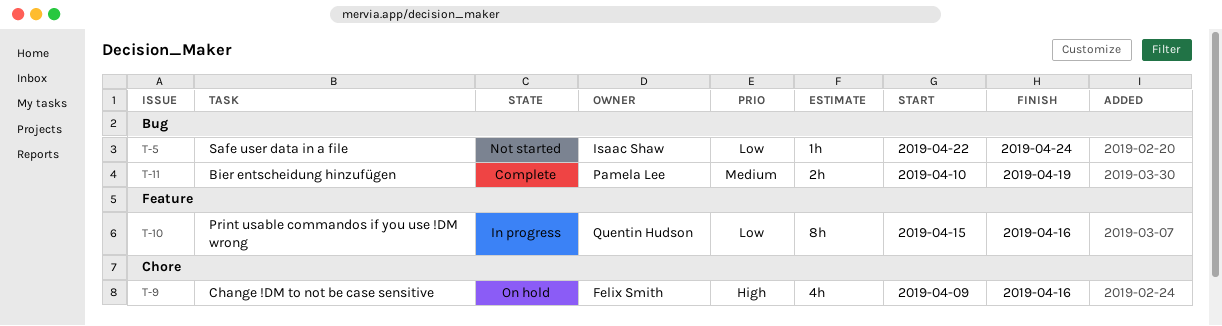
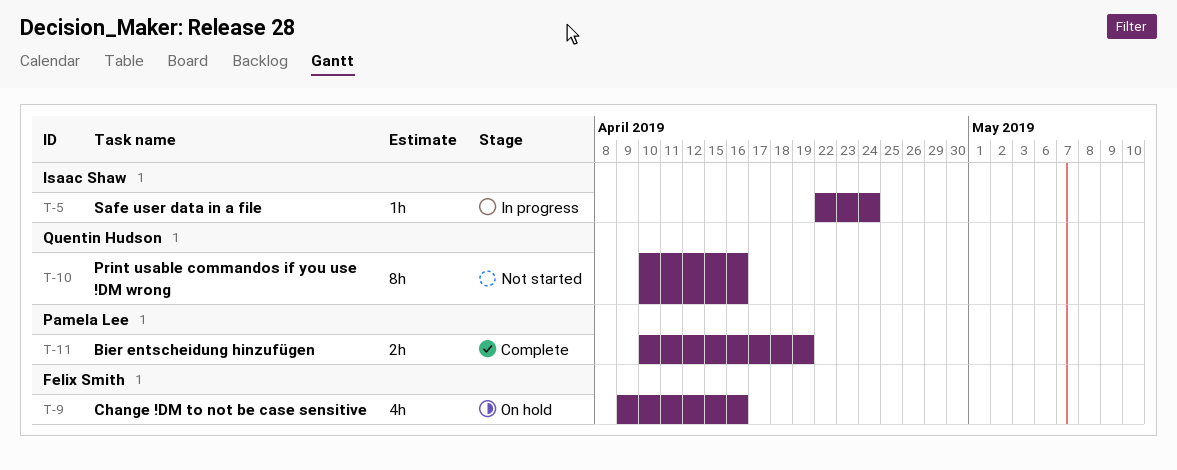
T-5, status: Not started -> In progress
T-10, status: In progress -> Not started
T-10, start: Apr 15 -> Apr 10

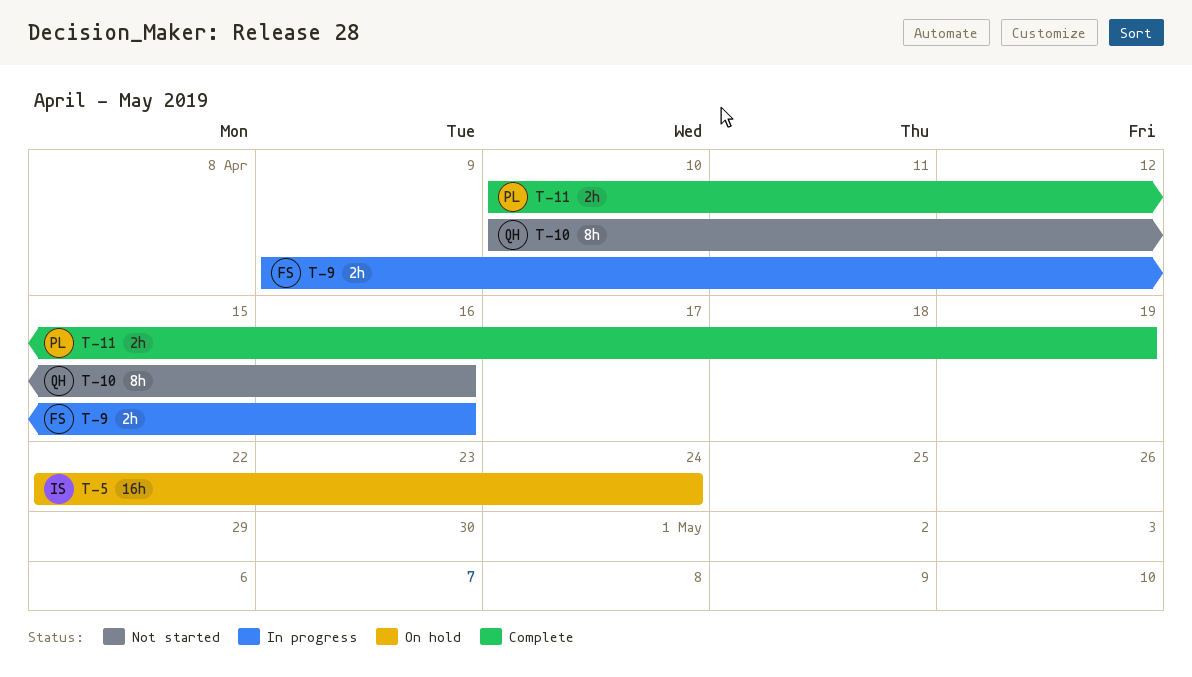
T-5, status: In progress -> On hold
T-5, estimate: 1h -> 16h
T-9, status: On hold -> In progress
T-9, estimate: 4h -> 2h

